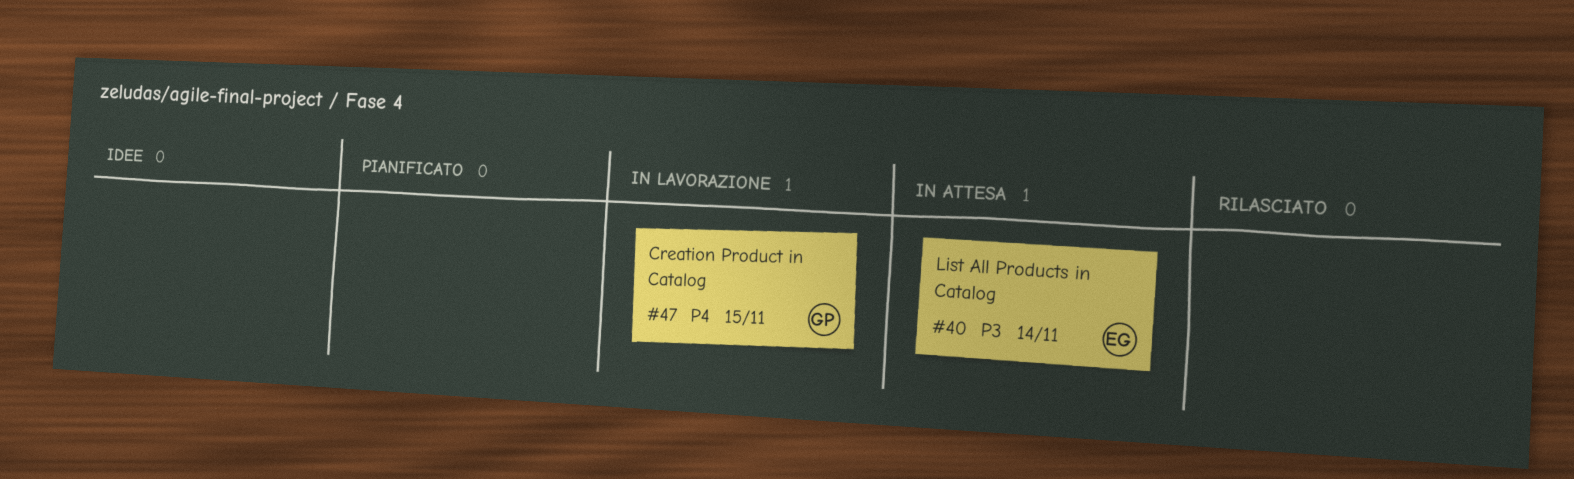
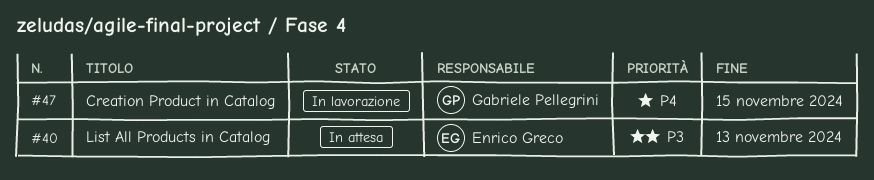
#40, due: Nov 14 -> Nov 13

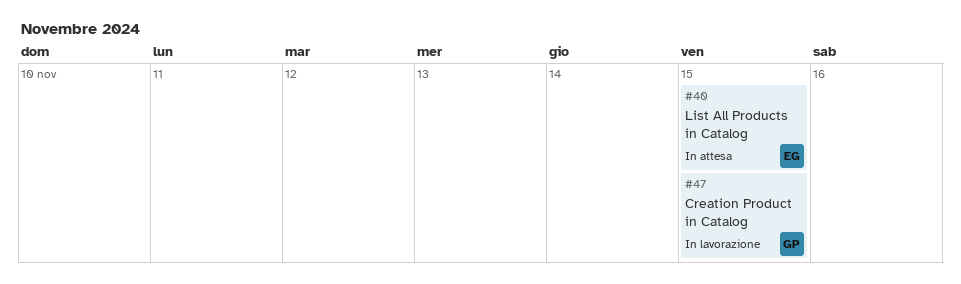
#40, due: Nov 13 -> Nov 15

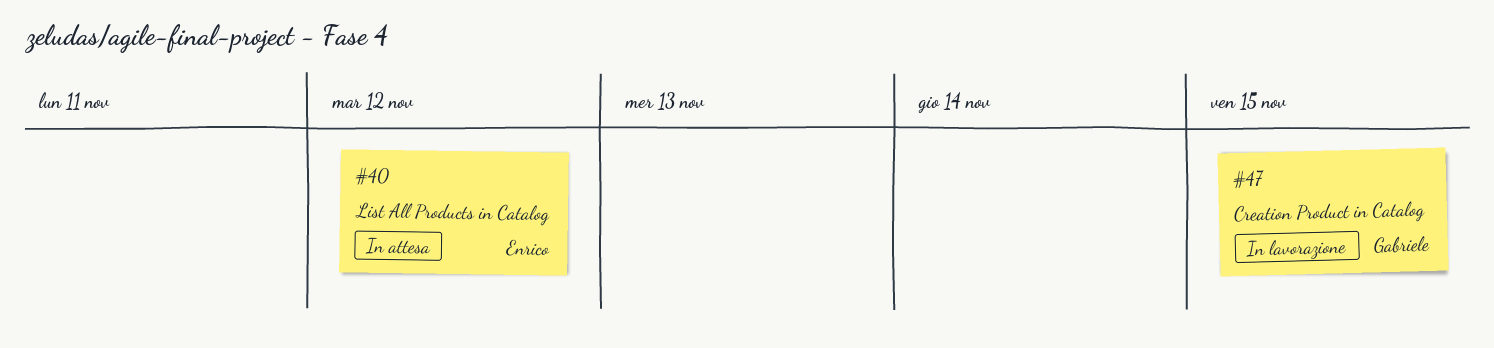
#40, due: Nov 15 -> Nov 12

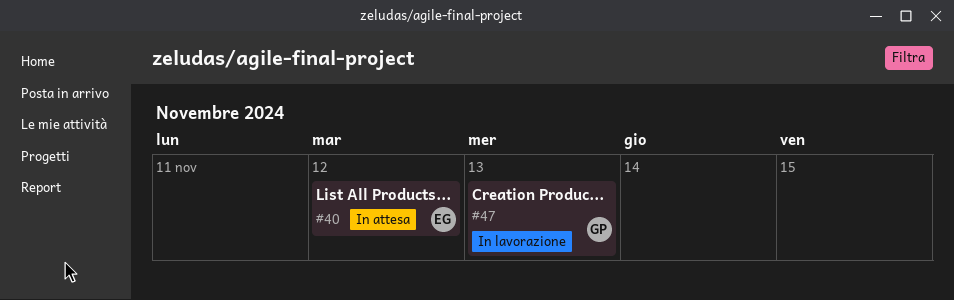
#47, due: Nov 15 -> Nov 13

